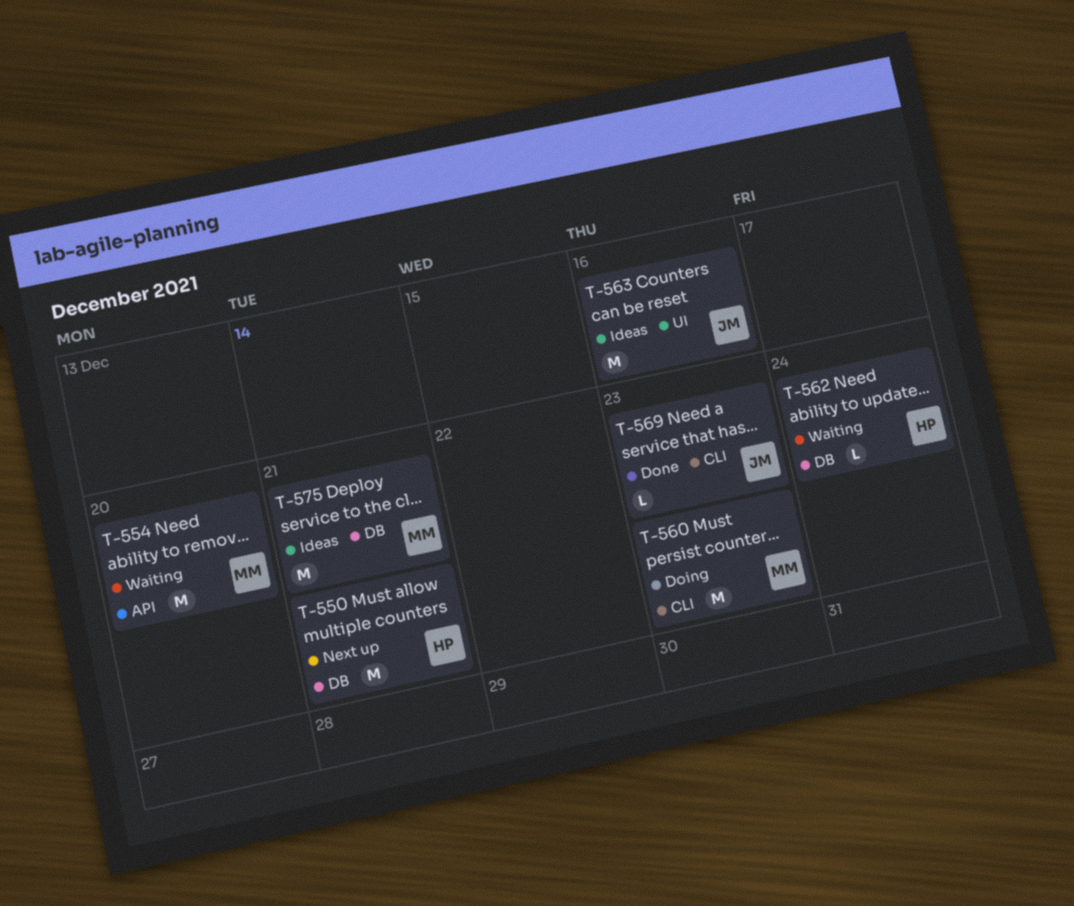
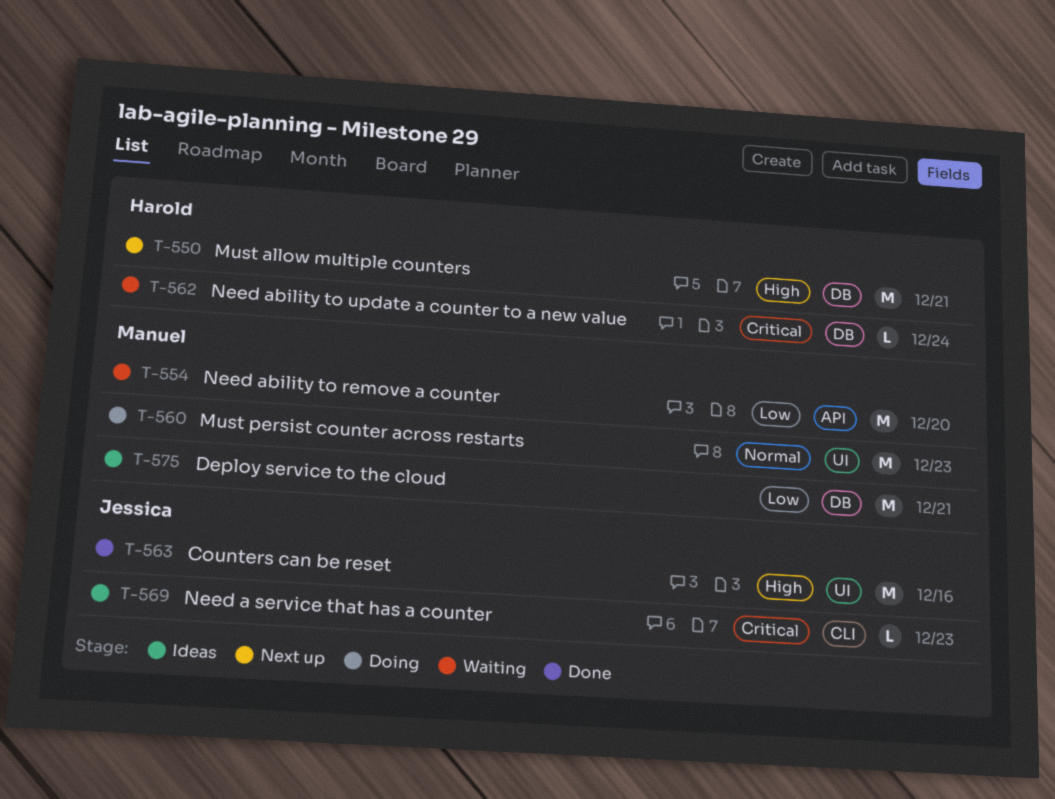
T-560, label: CLI -> UI
T-563, status: Ideas -> Done
T-569, status: Done -> Ideas

